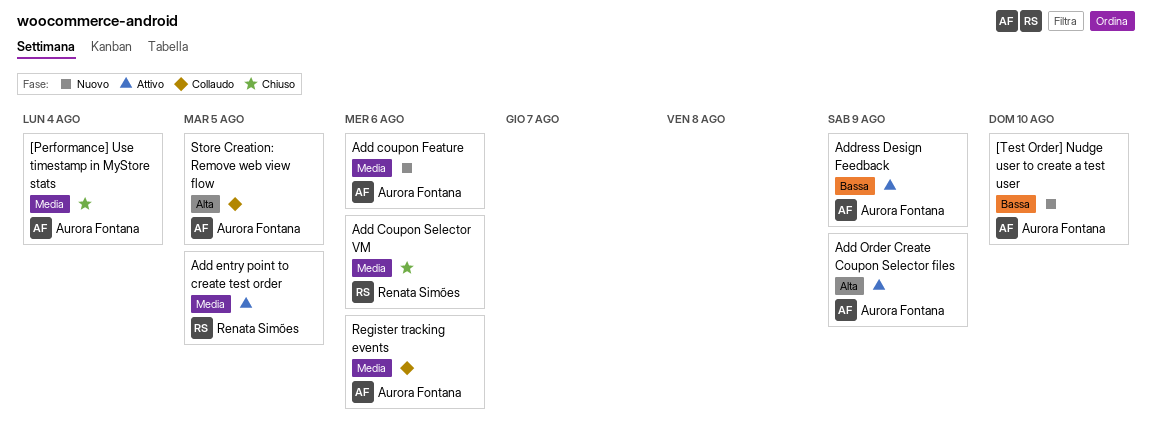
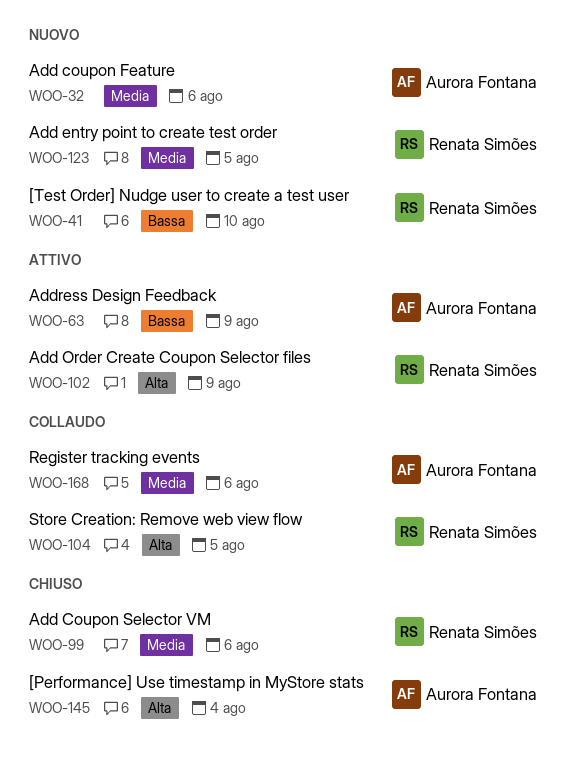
[Performance] Use timestamp in MyStore stats, priority: Media -> Alta
[Test Order] Nudge user to create a test user, owner: Aurora Fontana -> Renata Simões
Add entry point to create test order, status: Attivo -> Nuovo
Add Order Create Coupon Selector files, owner: Aurora Fontana -> Renata Simões
Store Creation: Remove web view flow, owner: Aurora Fontana -> Renata Simões

